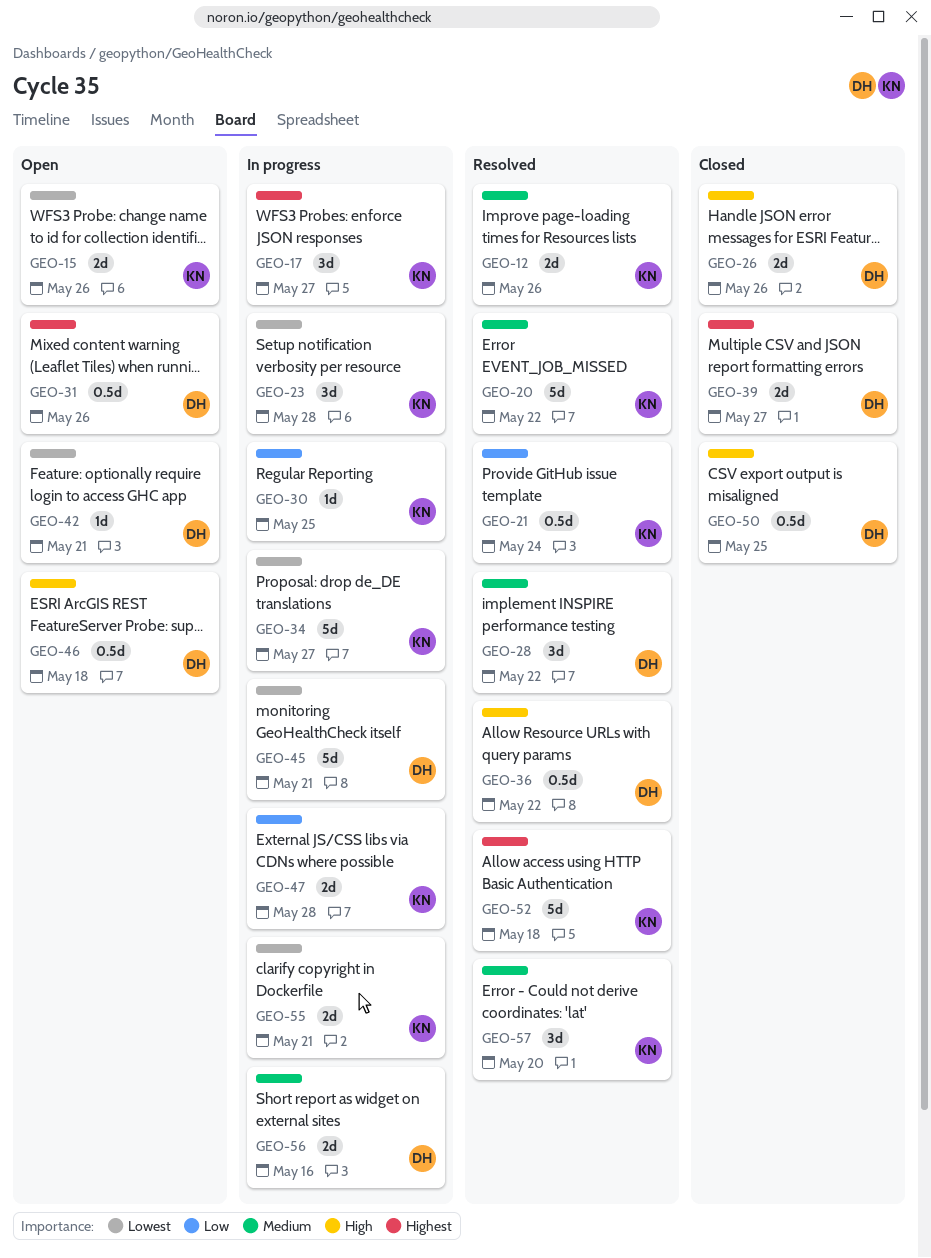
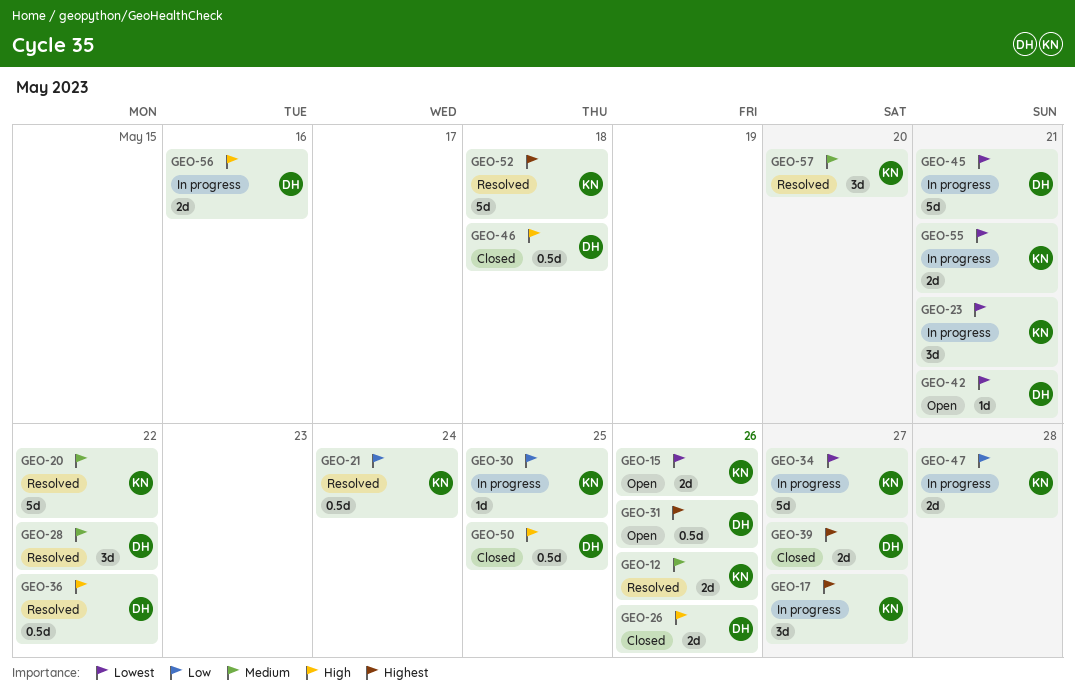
GEO-23, due: May 28 -> May 21
GEO-46, status: Open -> Closed
GEO-56, priority: Medium -> High

